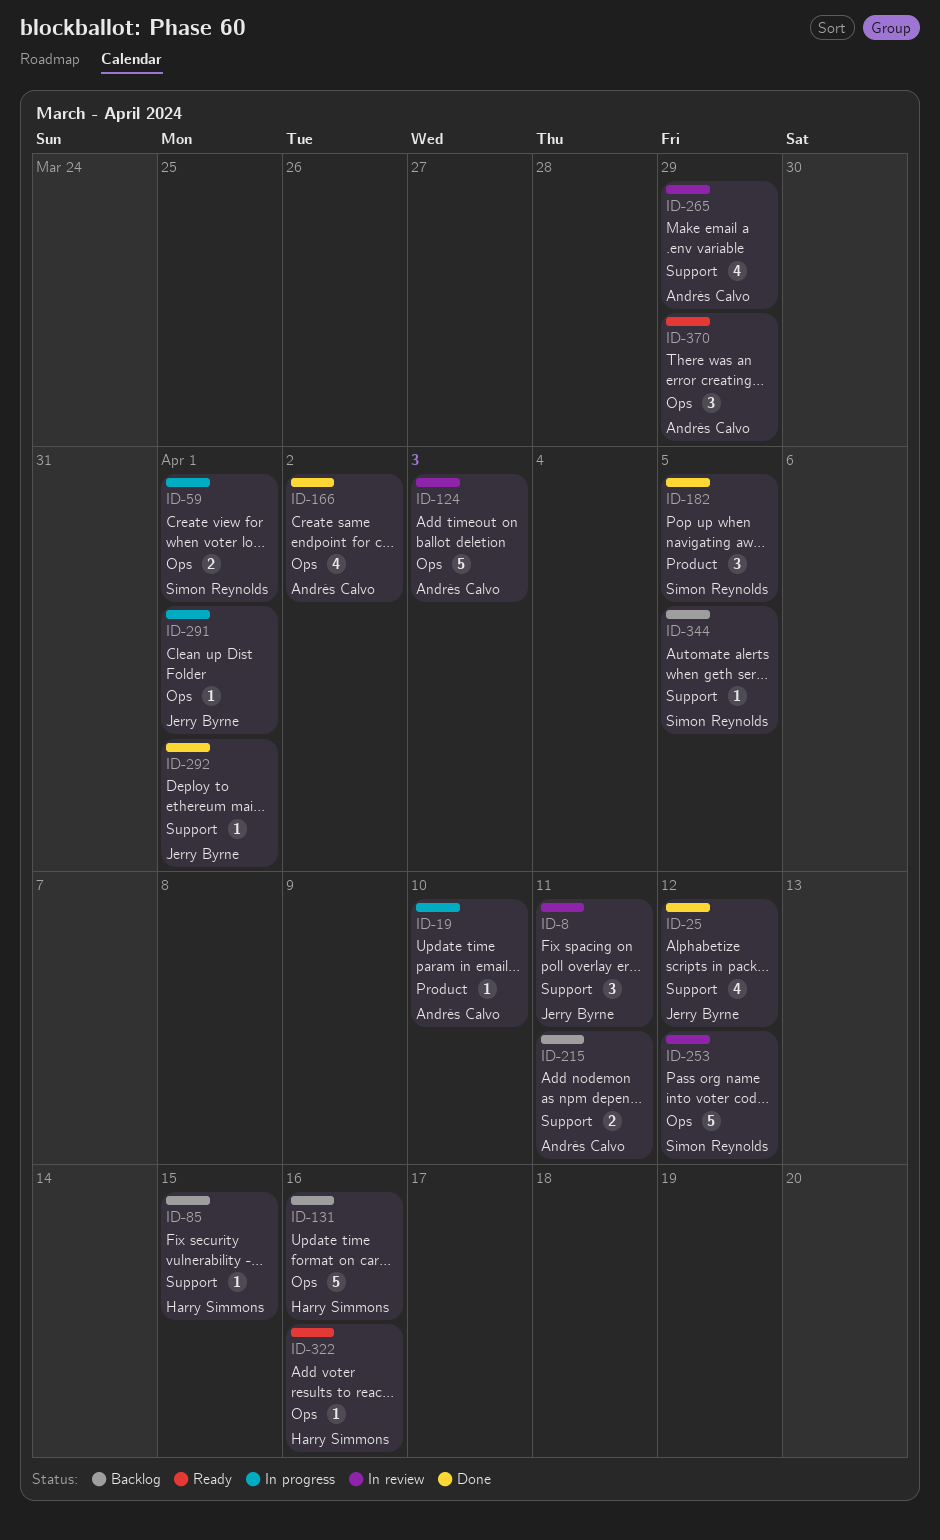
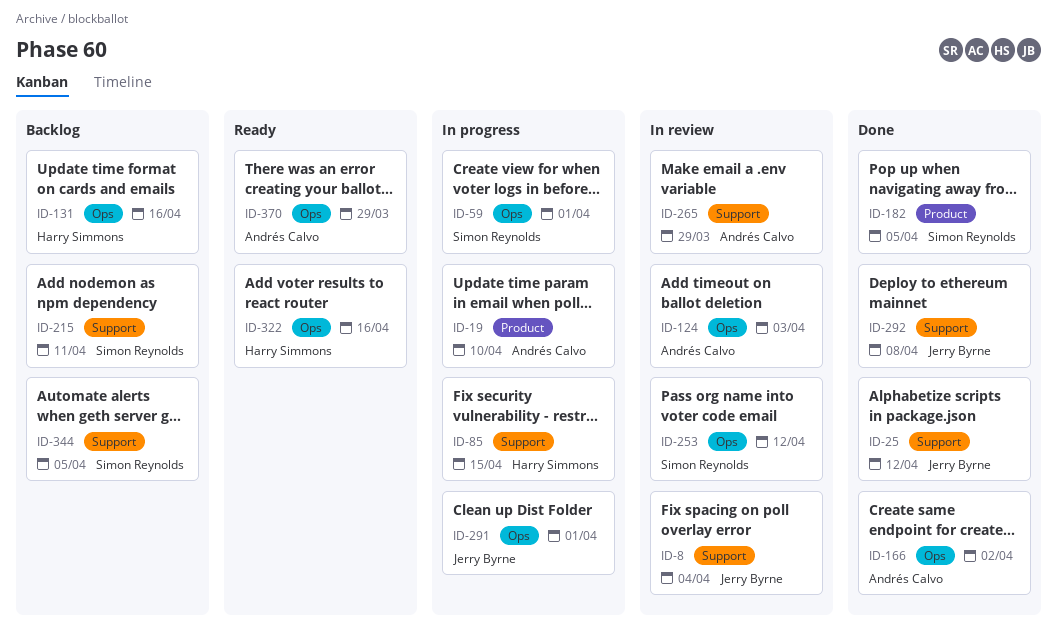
ID-8, due: Apr 11 -> Apr 4
ID-85, status: Backlog -> In progress
ID-215, owner: Andrés Calvo -> Simon Reynolds
ID-292, due: Apr 1 -> Apr 8

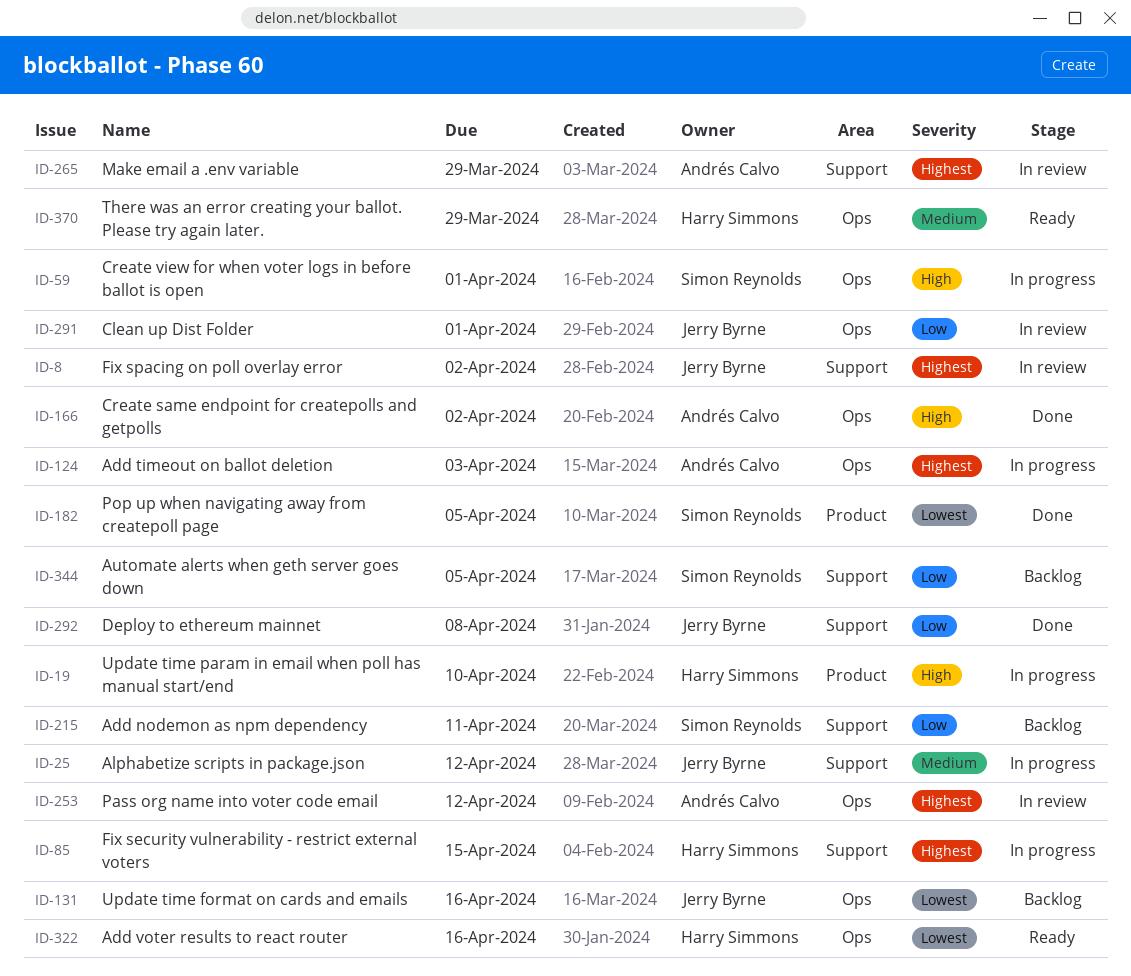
ID-8, due: Apr 4 -> Apr 2
ID-19, owner: Andrés Calvo -> Harry Simmons
ID-25, status: Done -> In progress
ID-124, status: In review -> In progress
ID-131, owner: Harry Simmons -> Jerry Byrne
ID-253, owner: Simon Reynolds -> Andrés Calvo
ID-291, status: In progress -> In review
ID-370, owner: Andrés Calvo -> Harry Simmons

